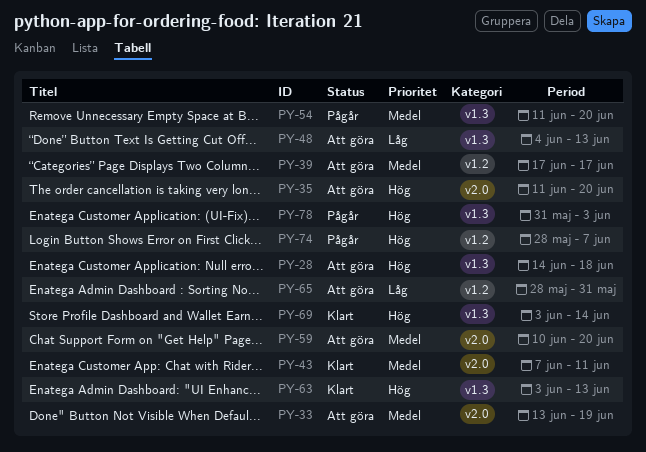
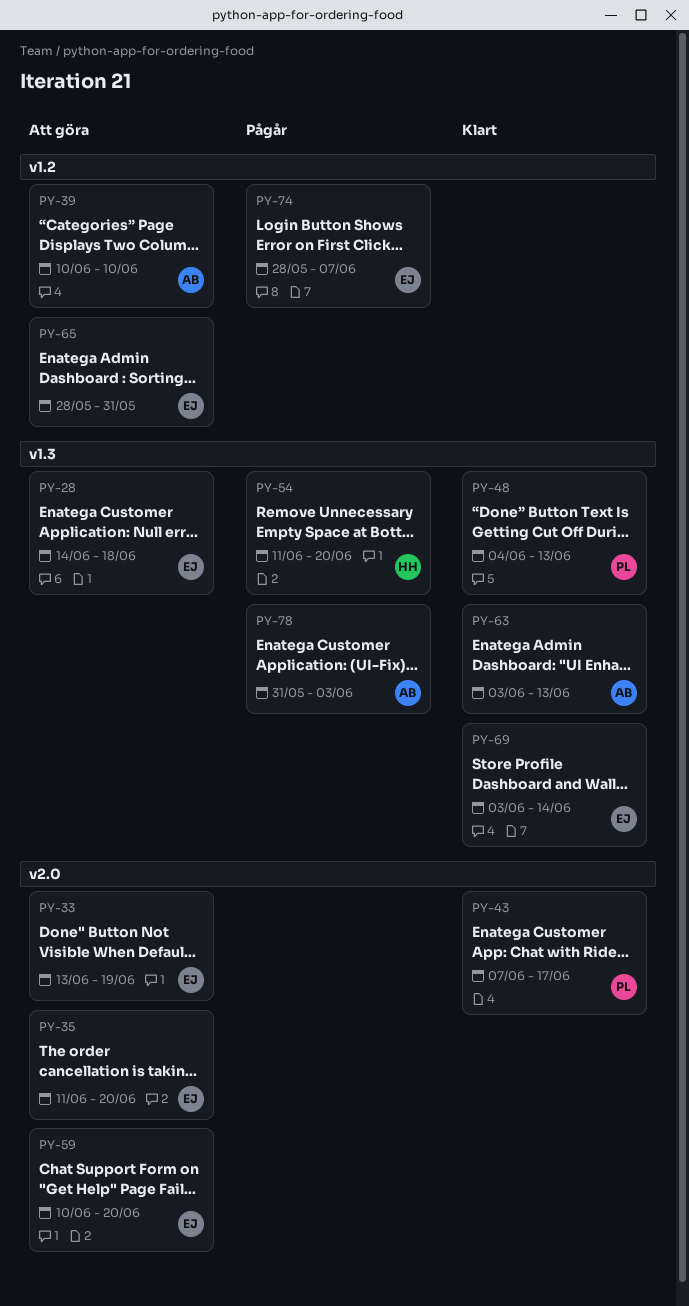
PY-39, start: Jun 17 -> Jun 10
PY-39, due: Jun 17 -> Jun 10
PY-43, due: Jun 11 -> Jun 17
PY-48, status: Att göra -> Klart

